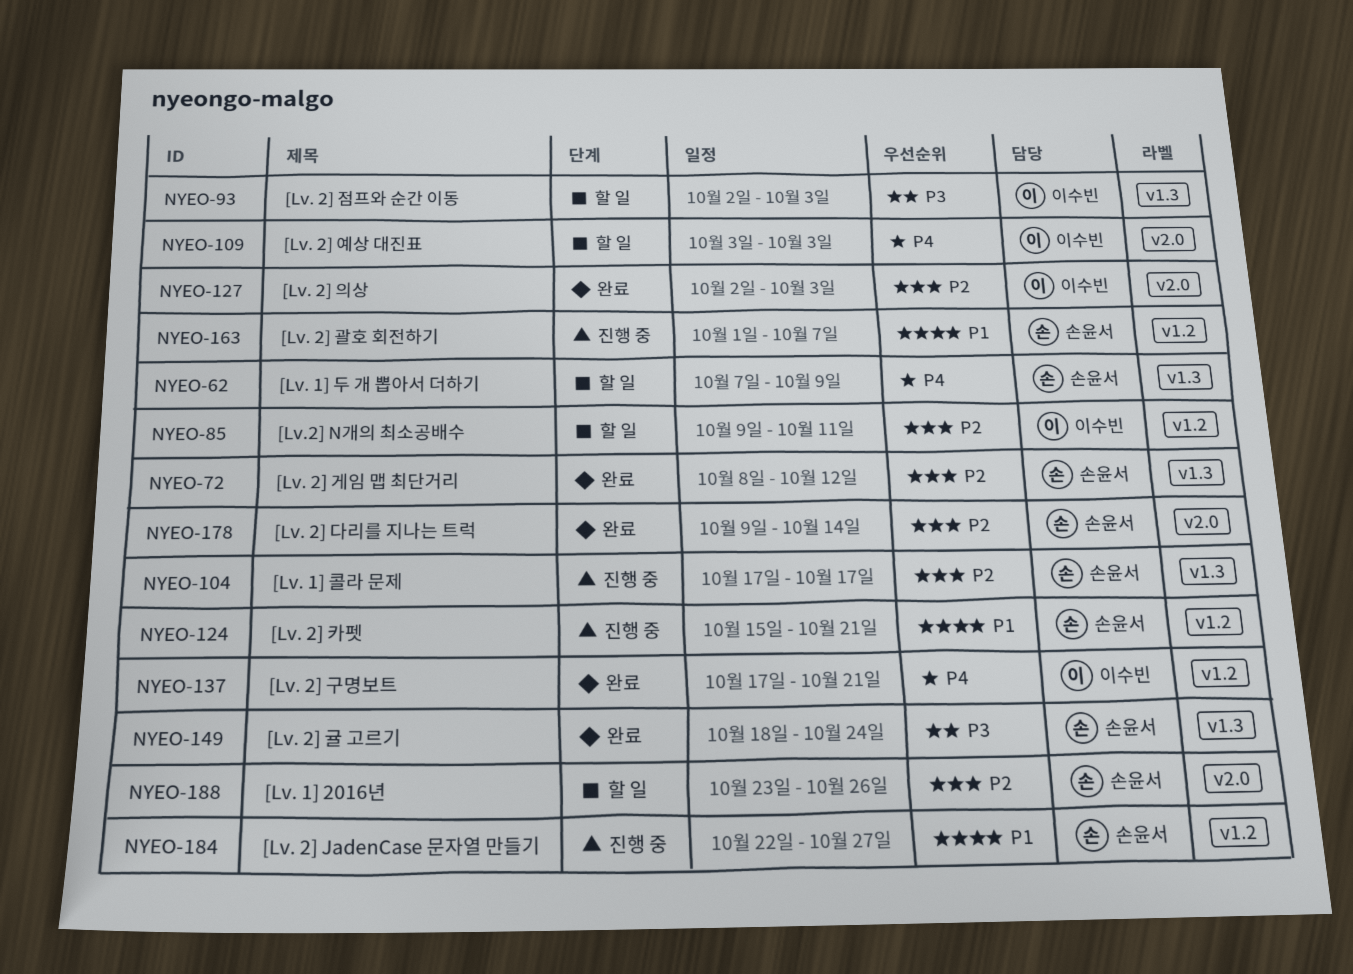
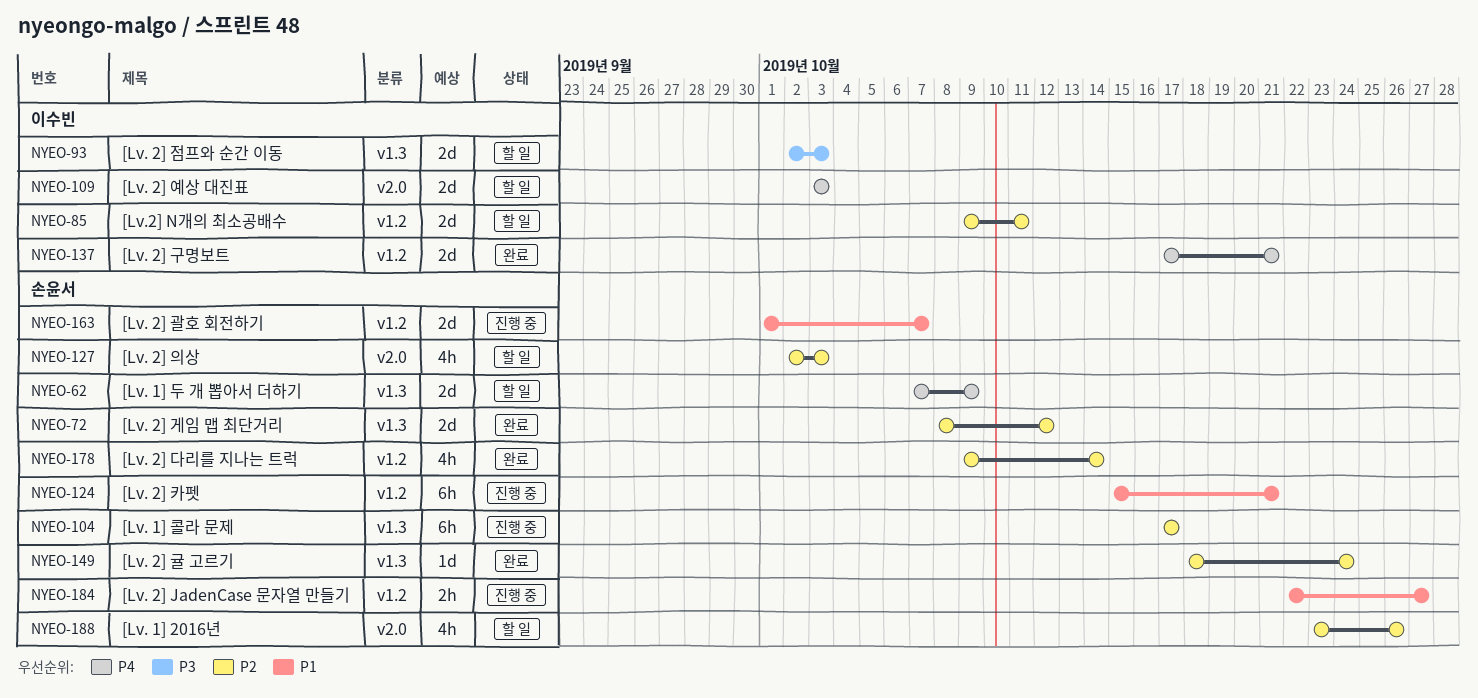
NYEO-127, status: 완료 -> 할 일
NYEO-127, owner: 이수빈 -> 손윤서
NYEO-149, priority: P3 -> P2
NYEO-178, label: v2.0 -> v1.2

